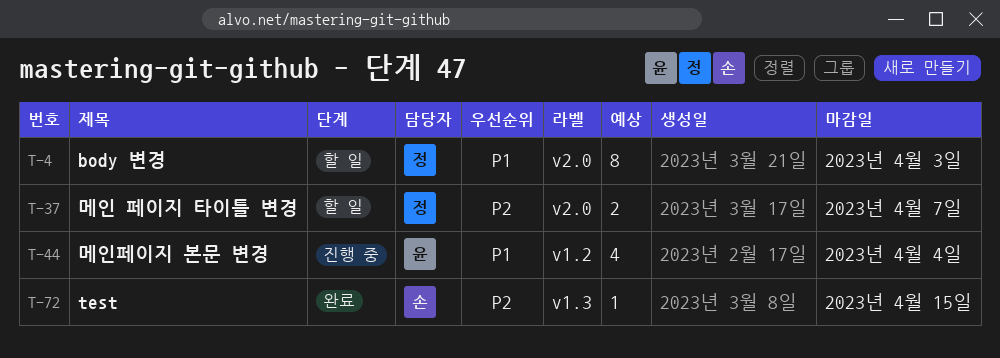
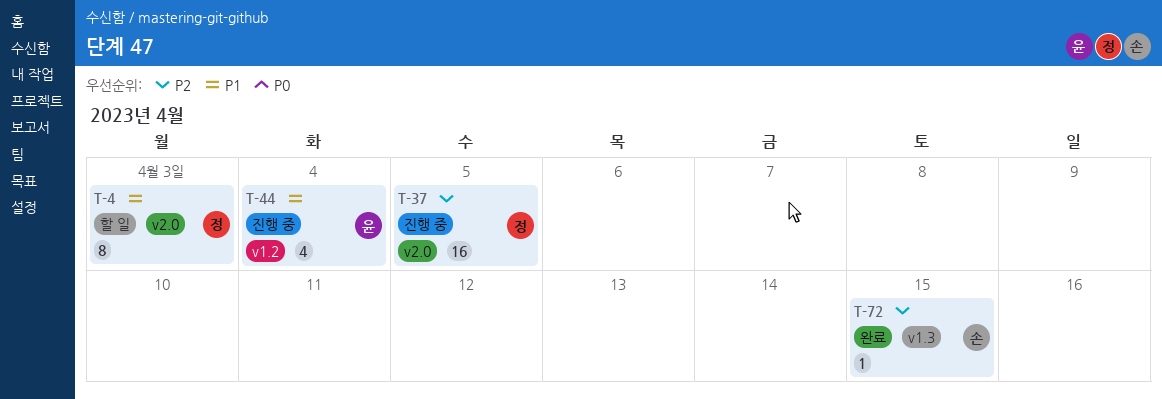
T-37, status: 할 일 -> 진행 중
T-37, estimate: 2 -> 16
T-37, due: Apr 7 -> Apr 5

